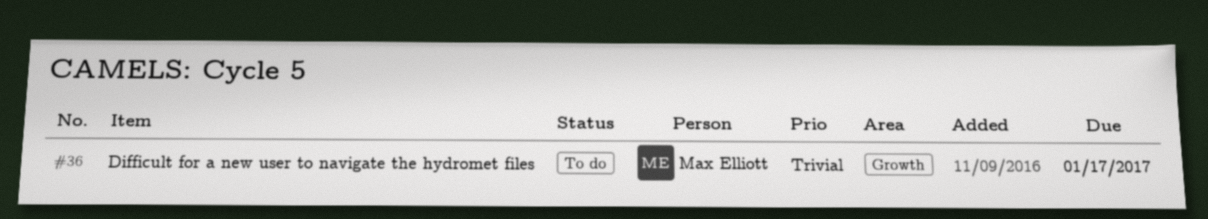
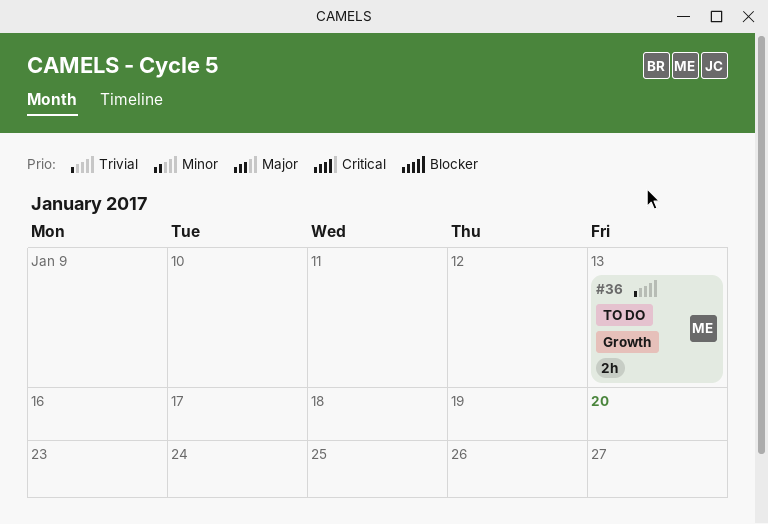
#36, due: Jan 17 -> Jan 13

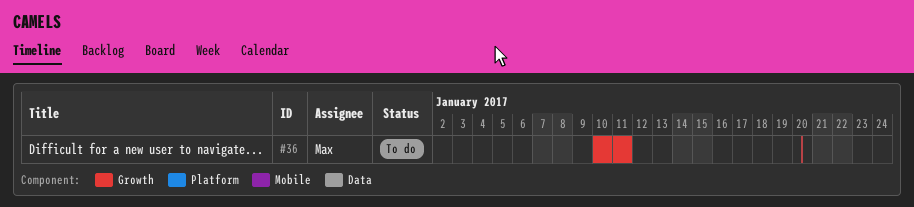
#36, due: Jan 13 -> Jan 11

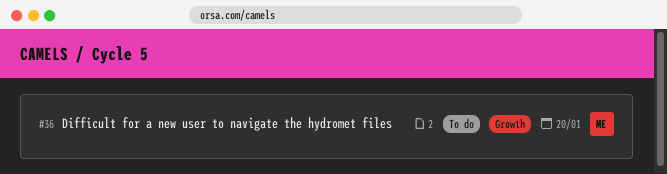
#36, due: Jan 11 -> Jan 20

